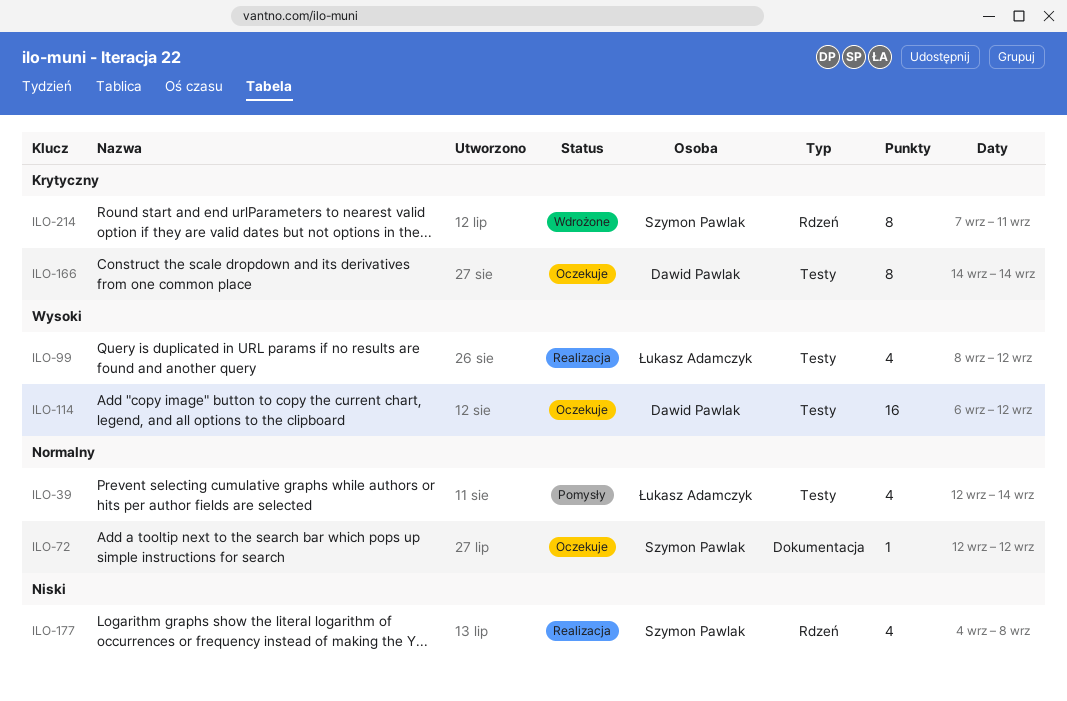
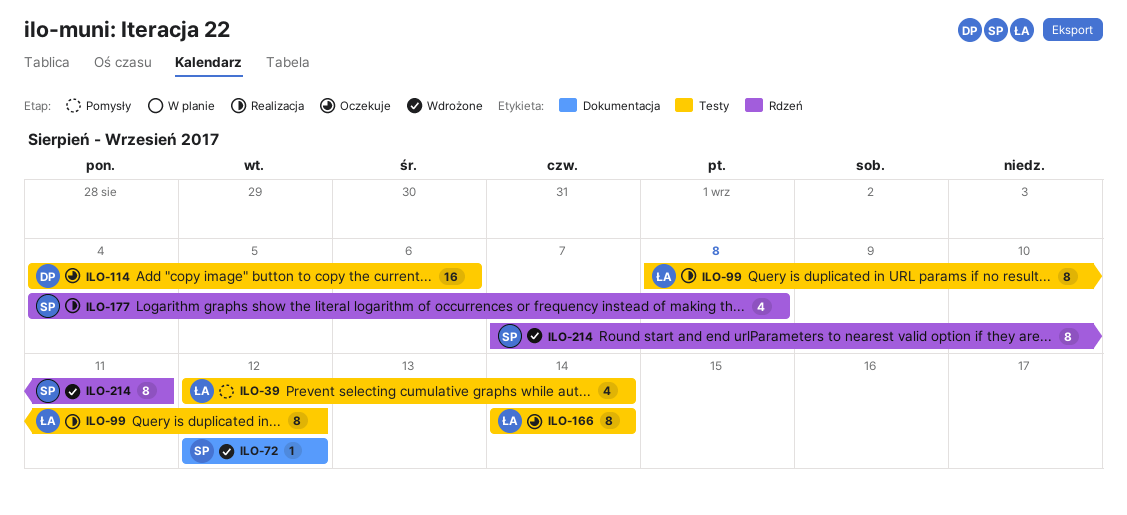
ILO-72, status: Oczekuje -> Wdrożone
ILO-99, estimate: 4 -> 8
ILO-114, start: Sep 6 -> Sep 4
ILO-114, due: Sep 12 -> Sep 6
ILO-166, owner: Dawid Pawlak -> Łukasz Adamczyk

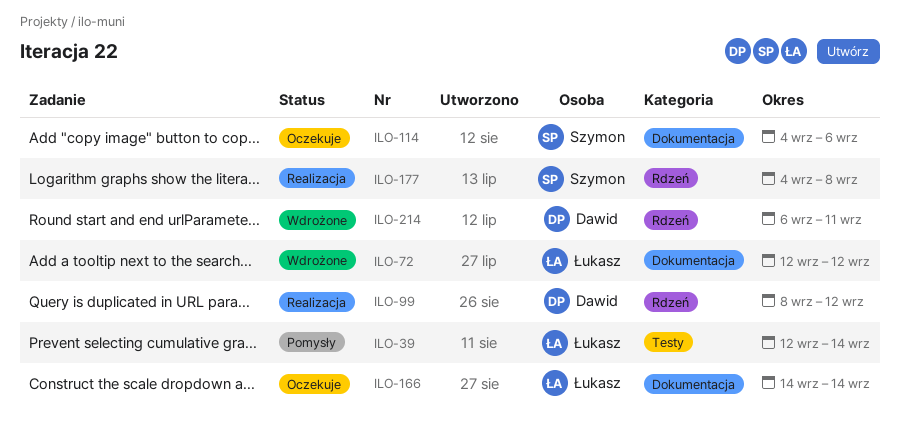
ILO-72, owner: Szymon -> Łukasz
ILO-99, owner: Łukasz -> Dawid
ILO-99, label: Testy -> Rdzeń
ILO-114, owner: Dawid -> Szymon
ILO-114, label: Testy -> Dokumentacja
ILO-166, label: Testy -> Dokumentacja
ILO-214, owner: Szymon -> Dawid
ILO-214, start: Sep 7 -> Sep 6

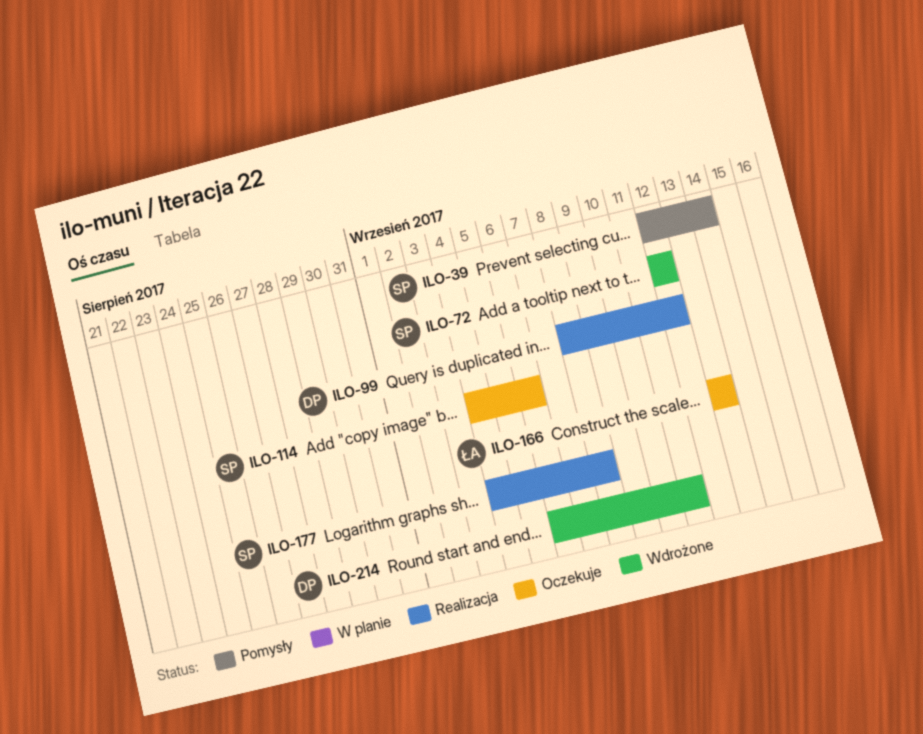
ILO-39, owner: Łukasz -> Szymon
ILO-72, owner: Łukasz -> Szymon
ILO-166, start: Sep 14 -> Sep 13
ILO-166, due: Sep 14 -> Sep 13

